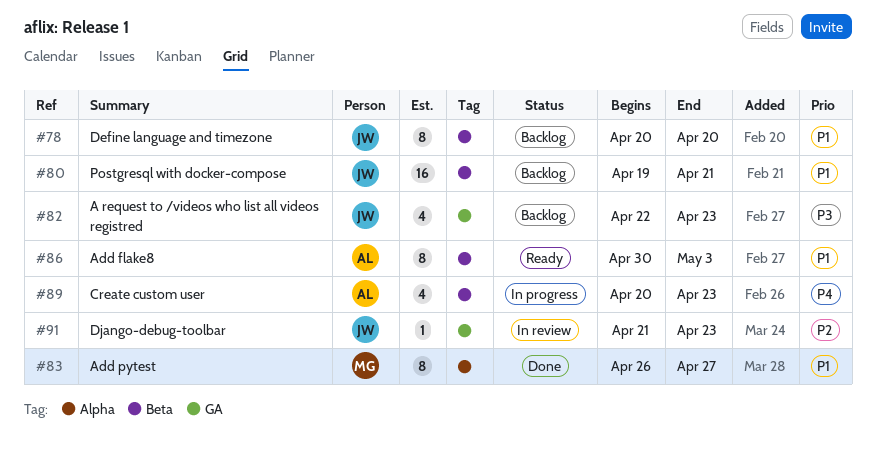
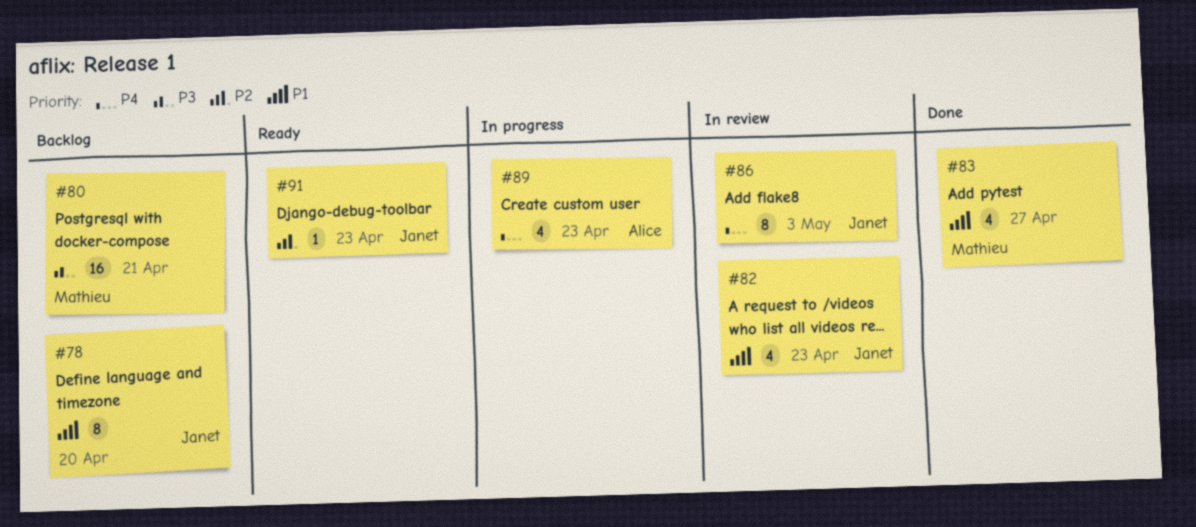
#80, owner: Janet -> Mathieu
#80, priority: P1 -> P3
#82, status: Backlog -> In review
#82, priority: P3 -> P1
#83, estimate: 8 -> 4
#86, status: Ready -> In review
#86, owner: Alice -> Janet
#86, priority: P1 -> P4
#91, status: In review -> Ready

